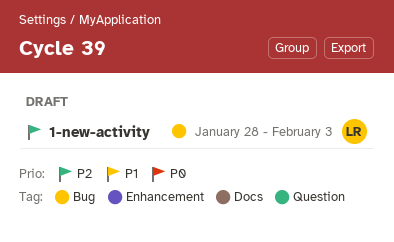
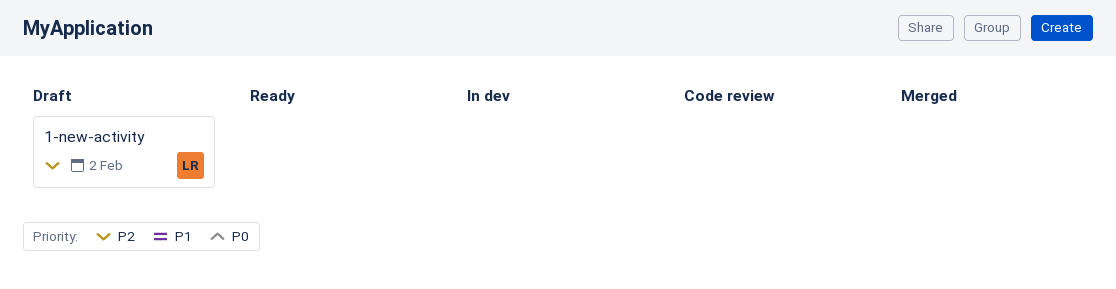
1-new-activity, due: Feb 3 -> Feb 2

